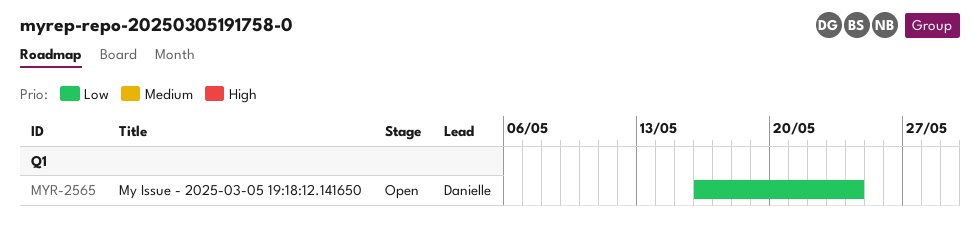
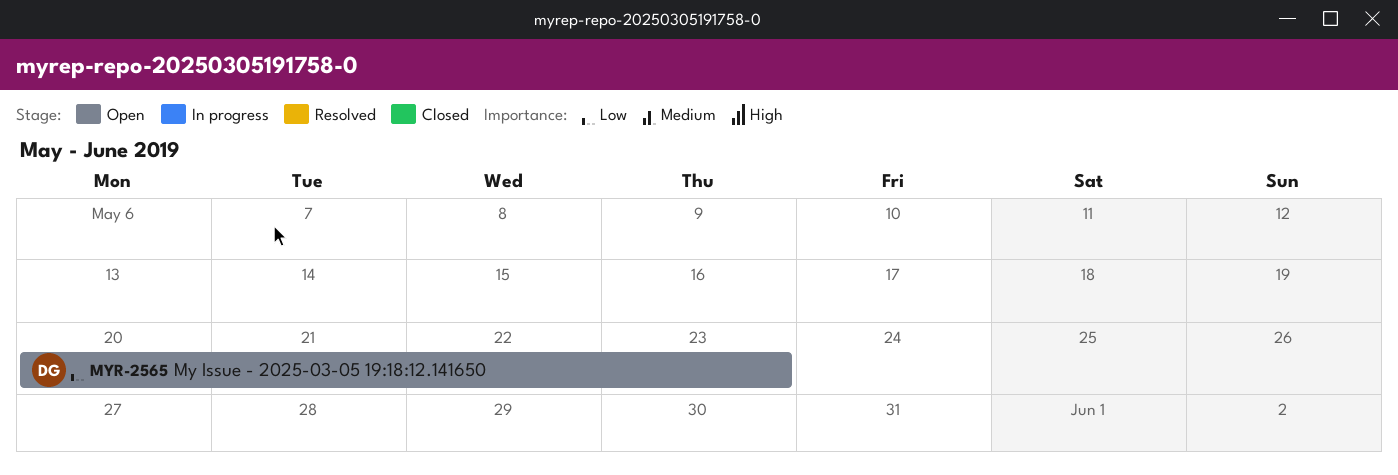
MYR-2565, start: May 16 -> May 20
MYR-2565, due: May 24 -> May 23

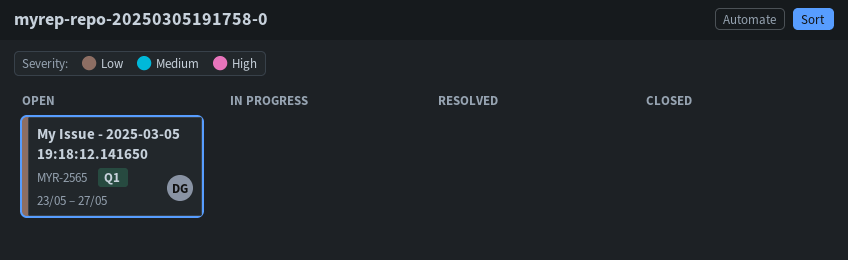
MYR-2565, start: May 20 -> May 23
MYR-2565, due: May 23 -> May 27

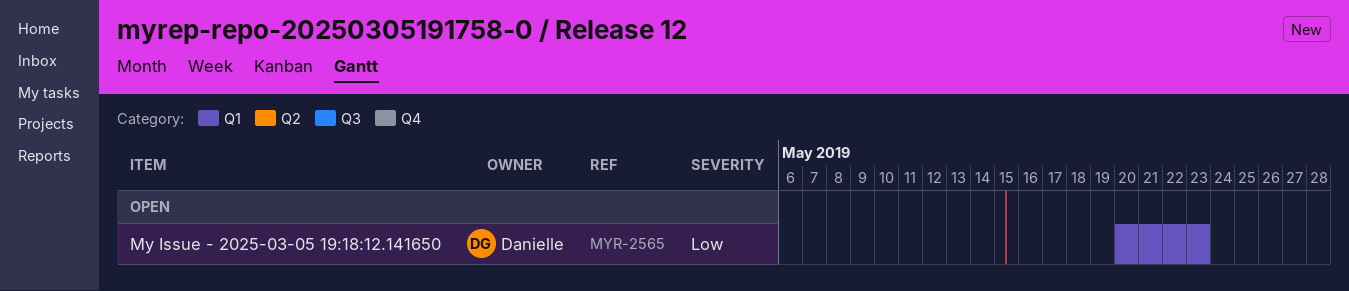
MYR-2565, start: May 23 -> May 20
MYR-2565, due: May 27 -> May 23

